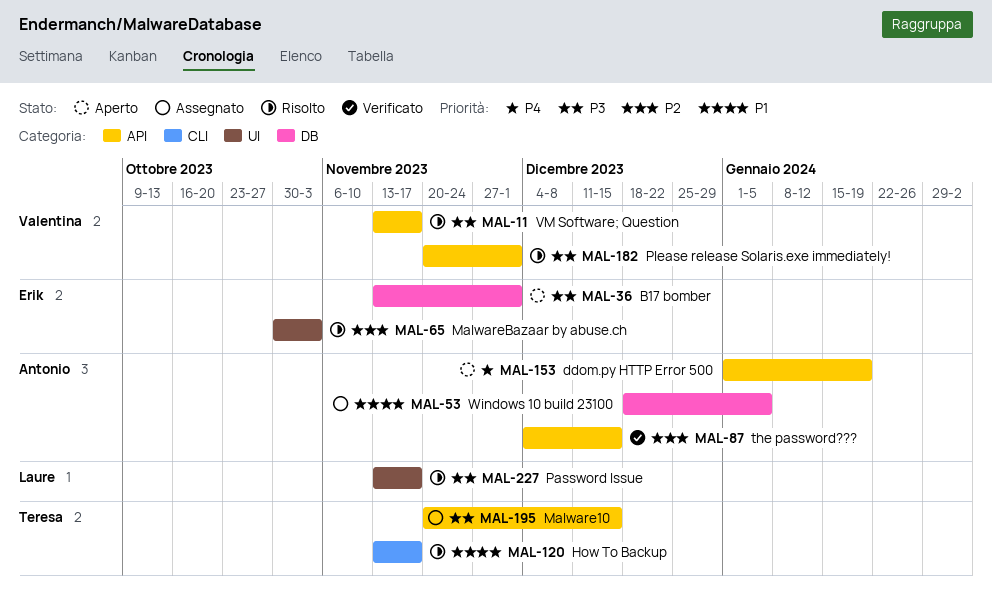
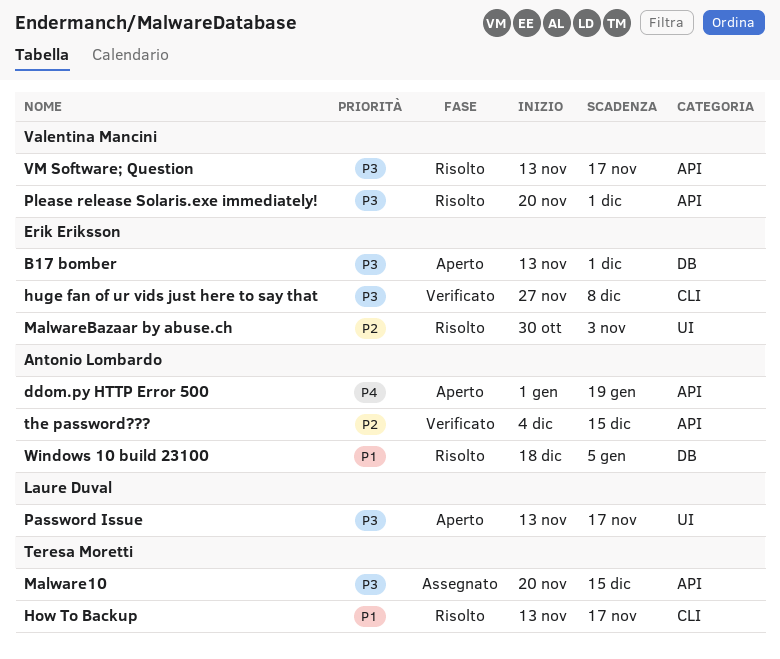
huge fan of ur vids just here to say that: none -> present
Password Issue, status: Risolto -> Aperto
Windows 10 build 23100, status: Assegnato -> Risolto

